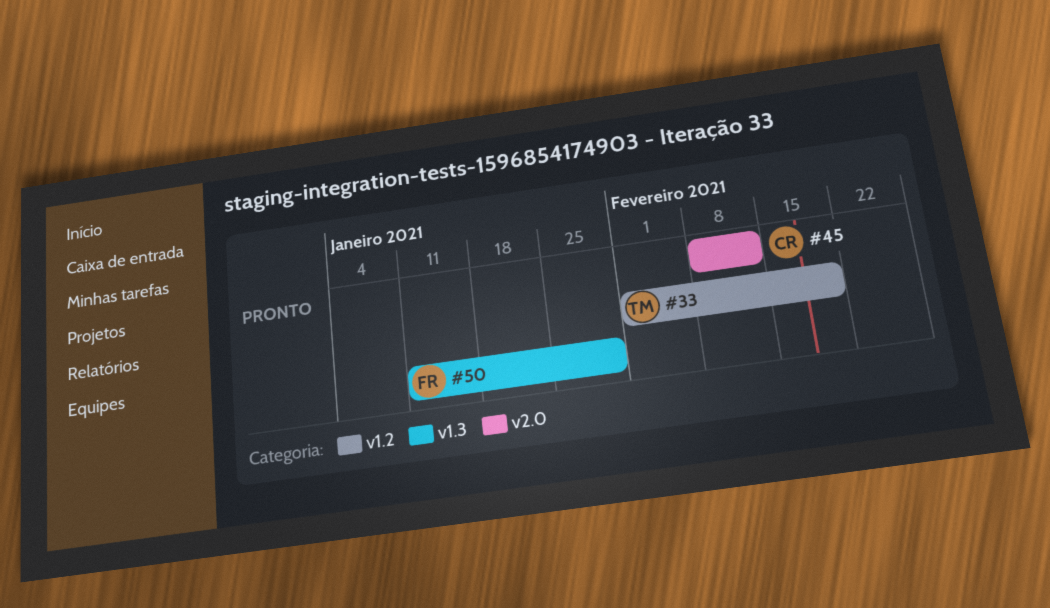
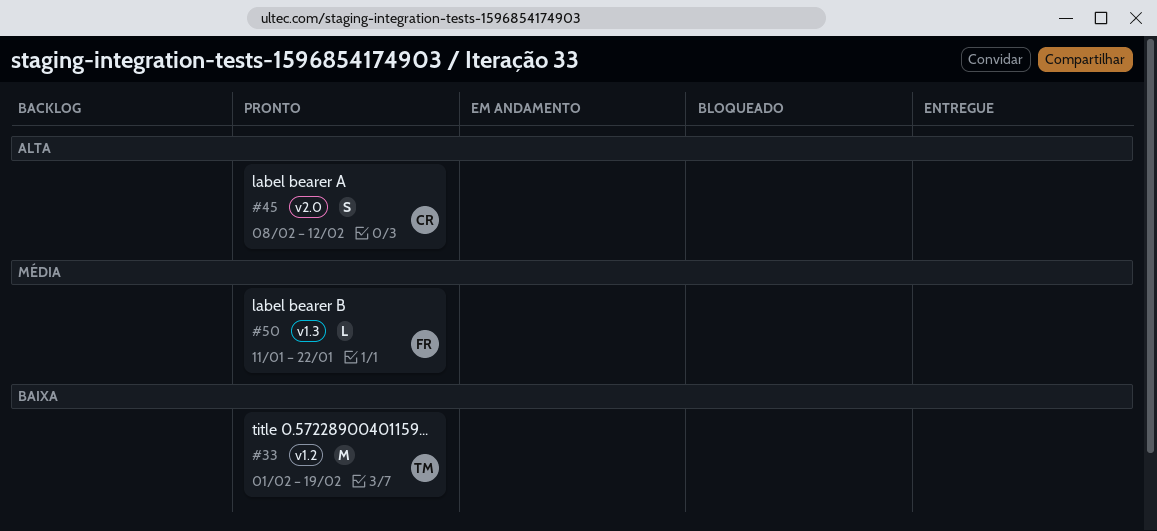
#50, due: Jan 29 -> Jan 22

